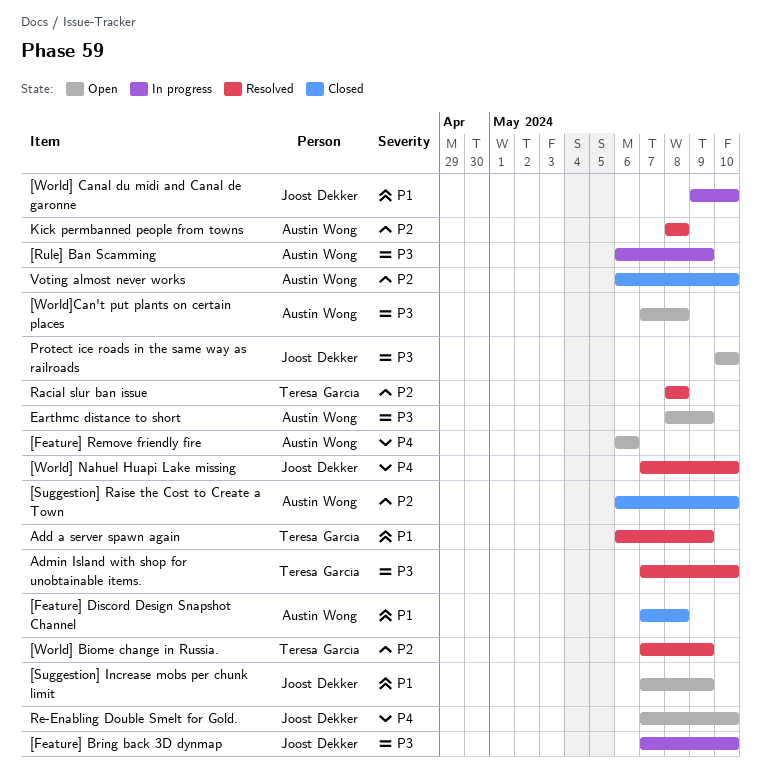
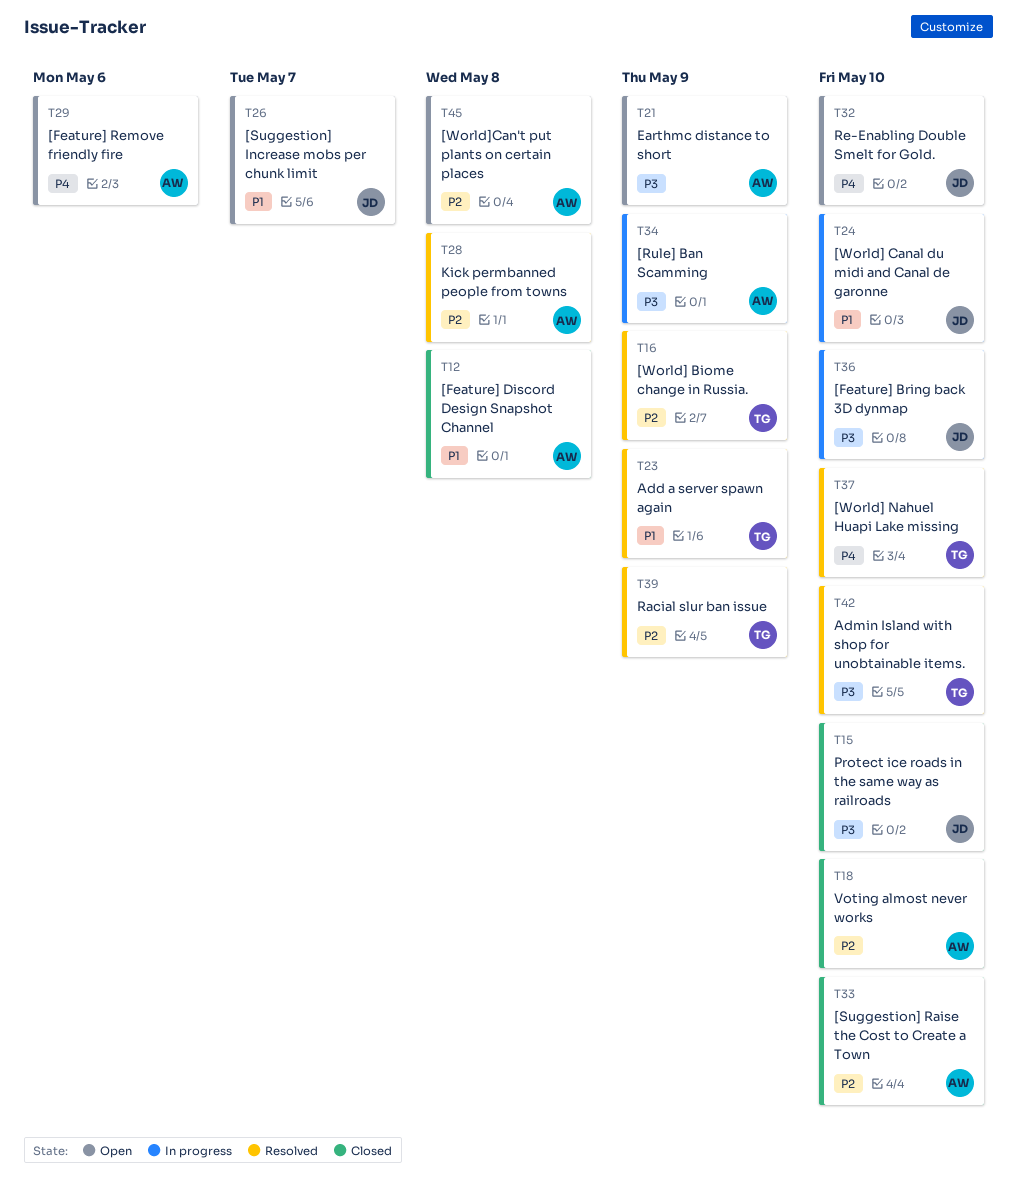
[Suggestion] Increase mobs per chunk limit, due: May 9 -> May 7
[World] Nahuel Huapi Lake missing, owner: Joost Dekker -> Teresa García
[World]Can't put plants on certain places, priority: P3 -> P2
Protect ice roads in the same way as railroads, status: Open -> Closed
Racial slur ban issue, due: May 8 -> May 9

